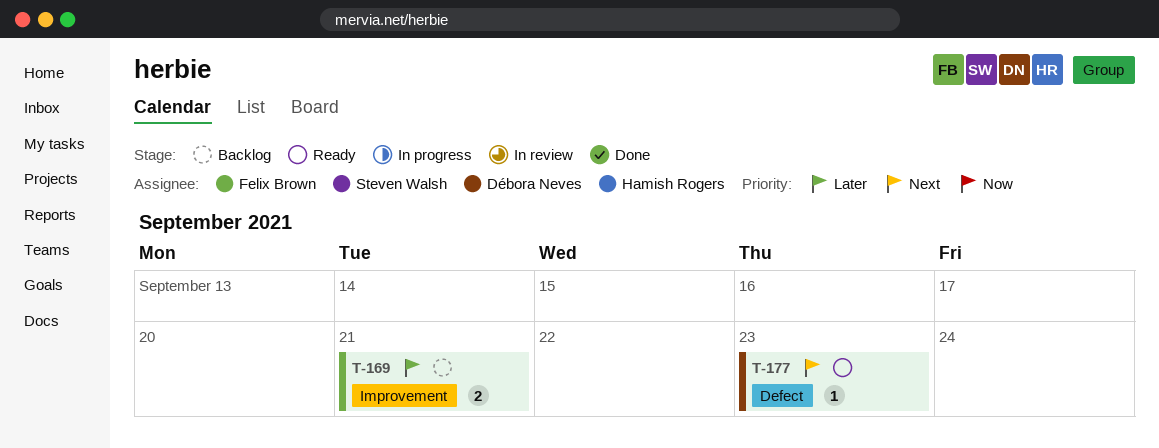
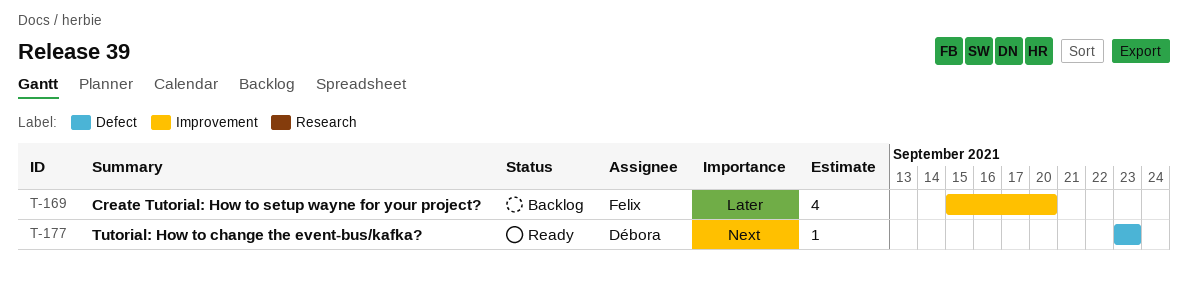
T-169, estimate: 2 -> 4
T-169, due: Sep 21 -> Sep 20

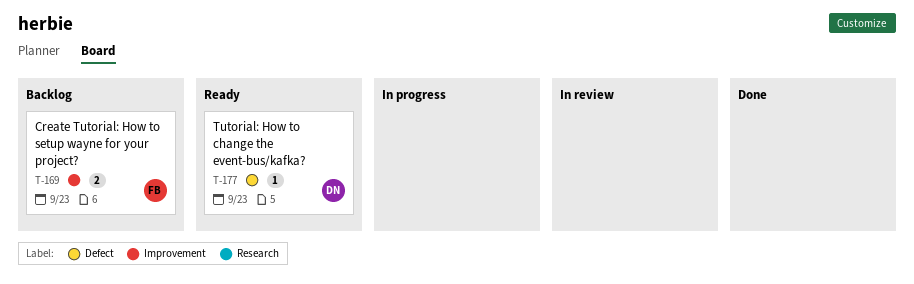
T-169, estimate: 4 -> 2
T-169, due: Sep 20 -> Sep 23

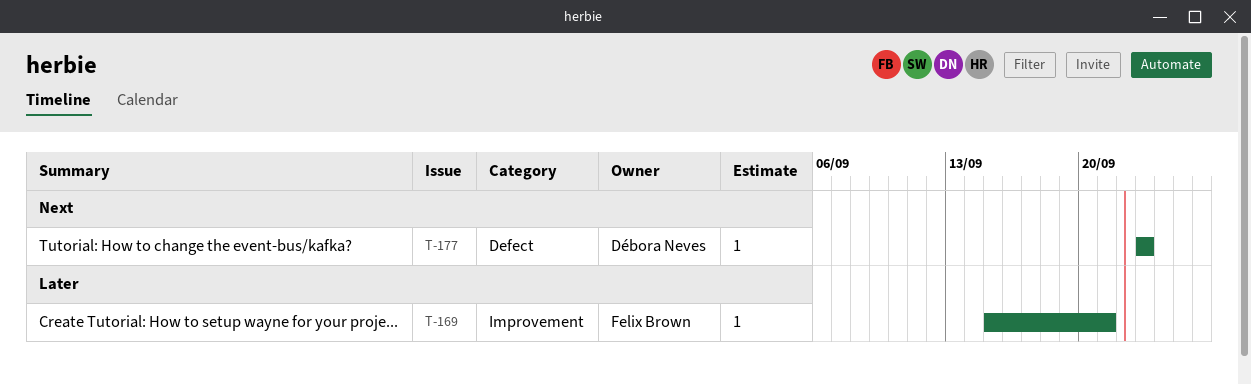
T-169, estimate: 2 -> 1
T-169, due: Sep 23 -> Sep 21

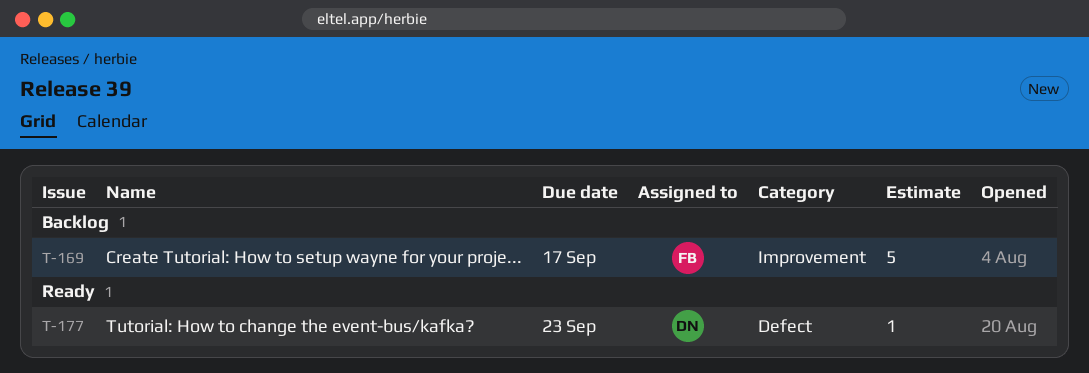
T-169, estimate: 1 -> 5
T-169, due: Sep 21 -> Sep 17

